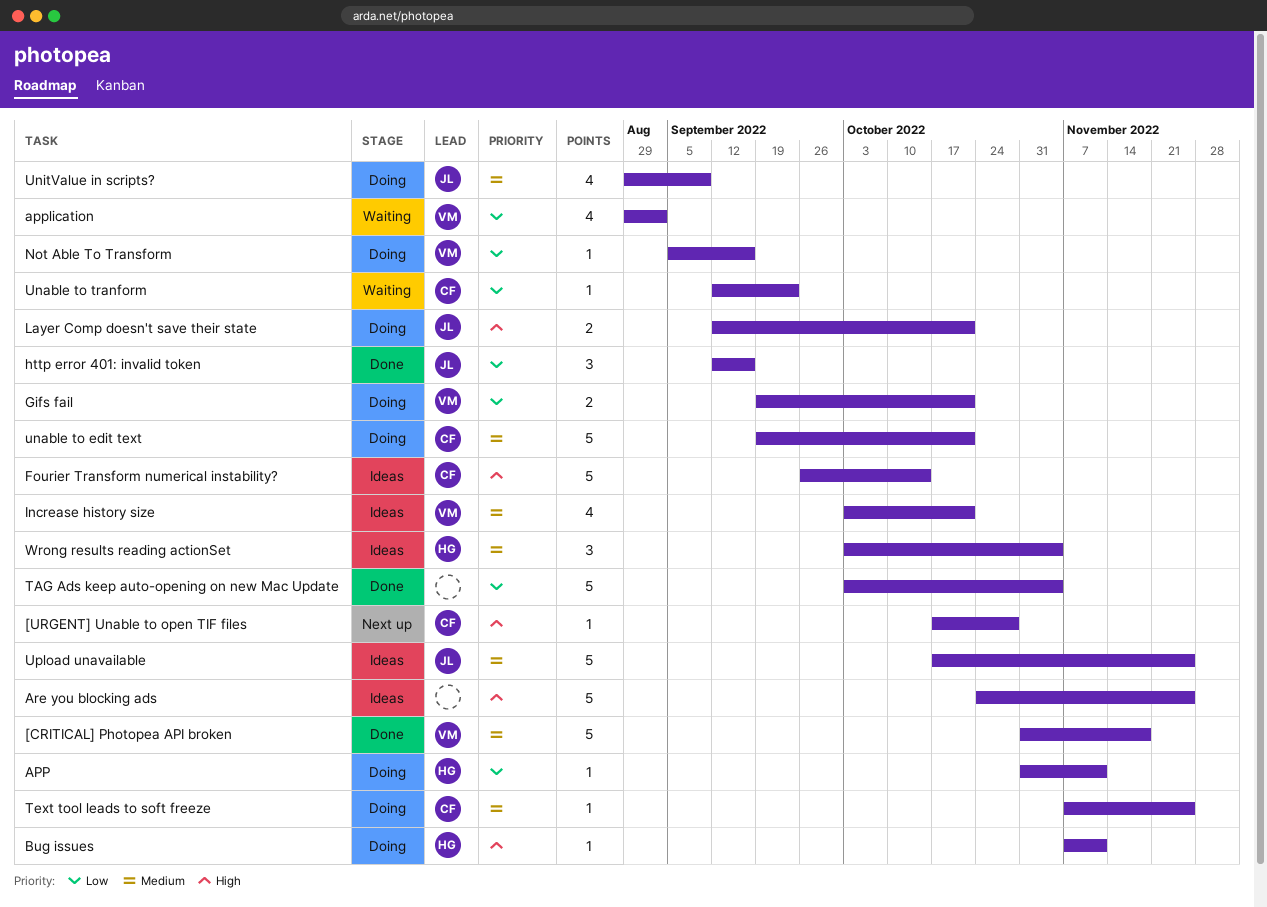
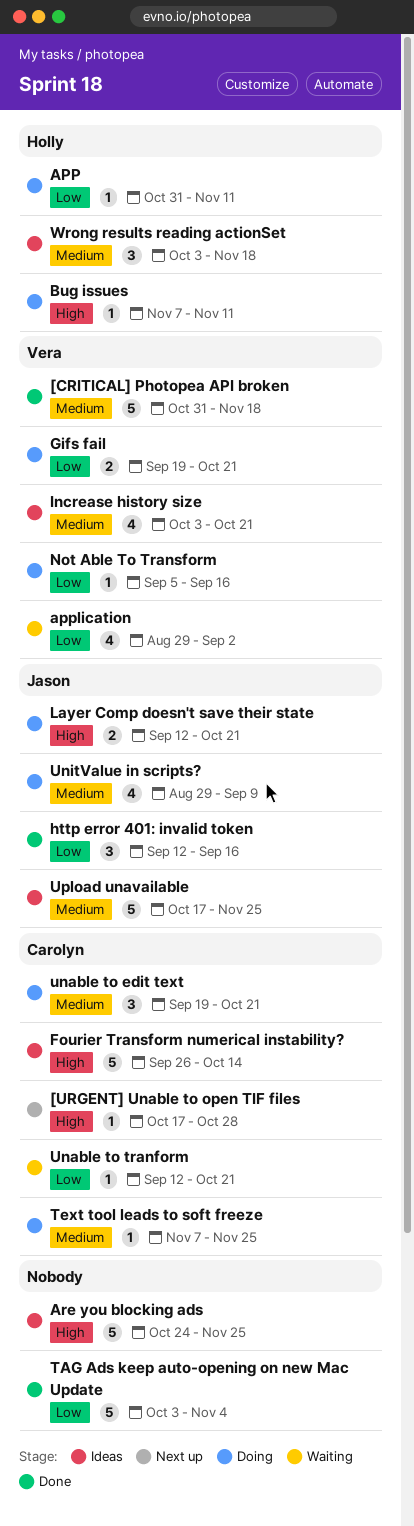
unable to edit text, estimate: 5 -> 3
Unable to tranform, due: Sep 23 -> Oct 21
Wrong results reading actionSet, due: Nov 4 -> Nov 18

